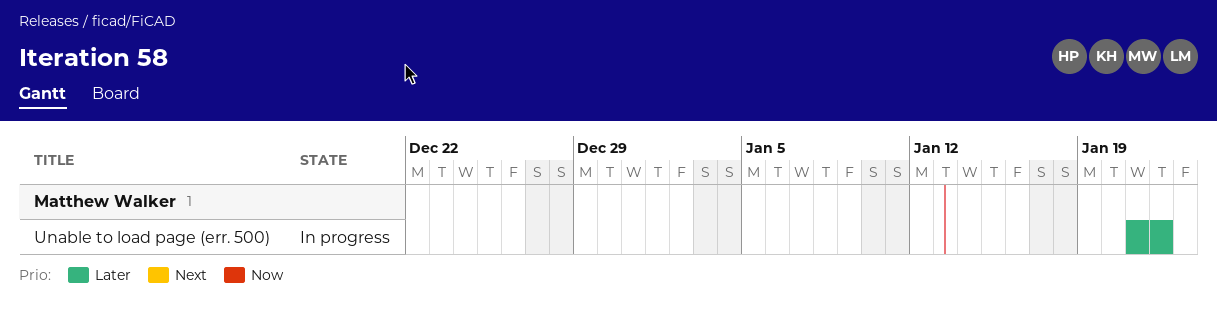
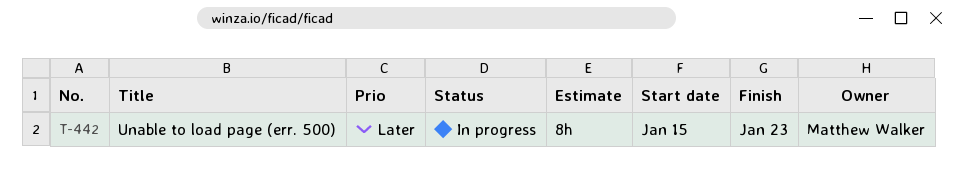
Unable to load page (err. 500), start: Jan 21 -> Jan 15
Unable to load page (err. 500), due: Jan 22 -> Jan 23

